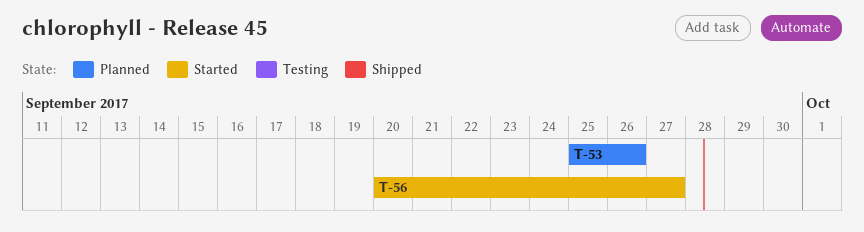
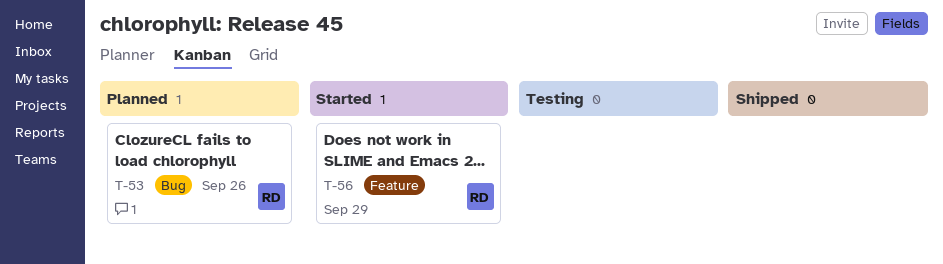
T-56, due: Sep 27 -> Sep 29

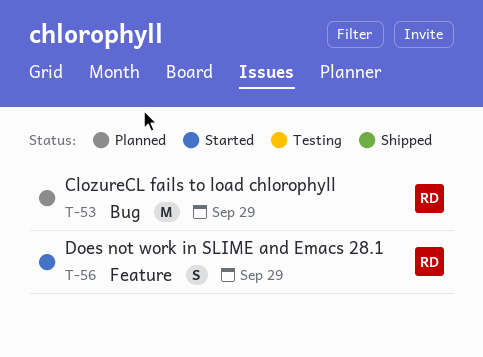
T-53, due: Sep 26 -> Sep 29

